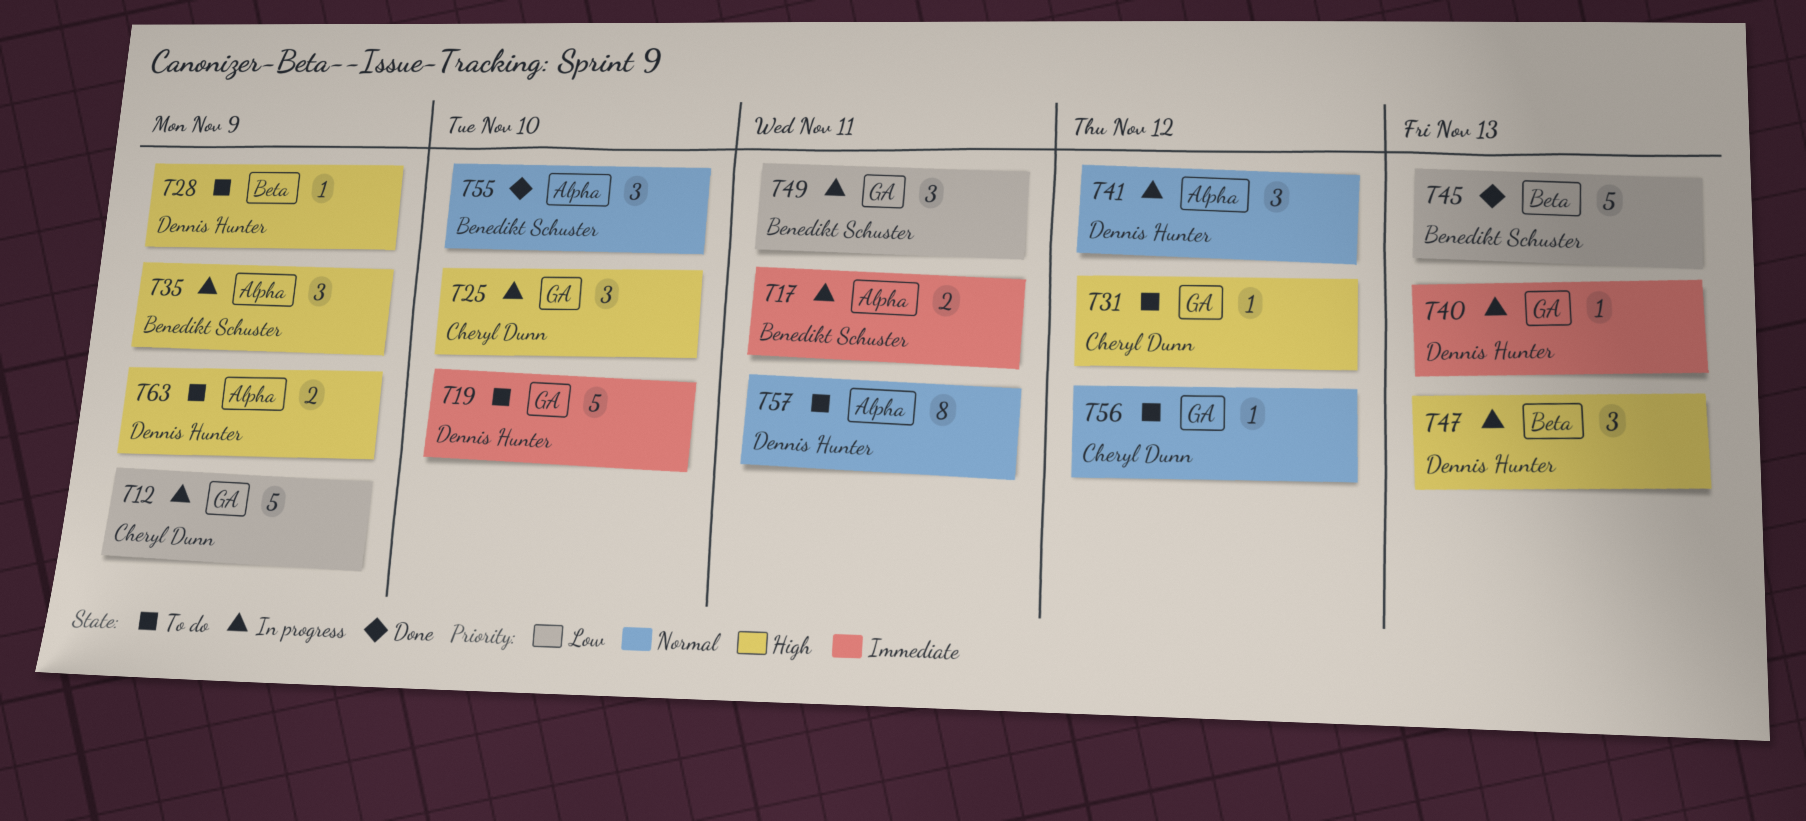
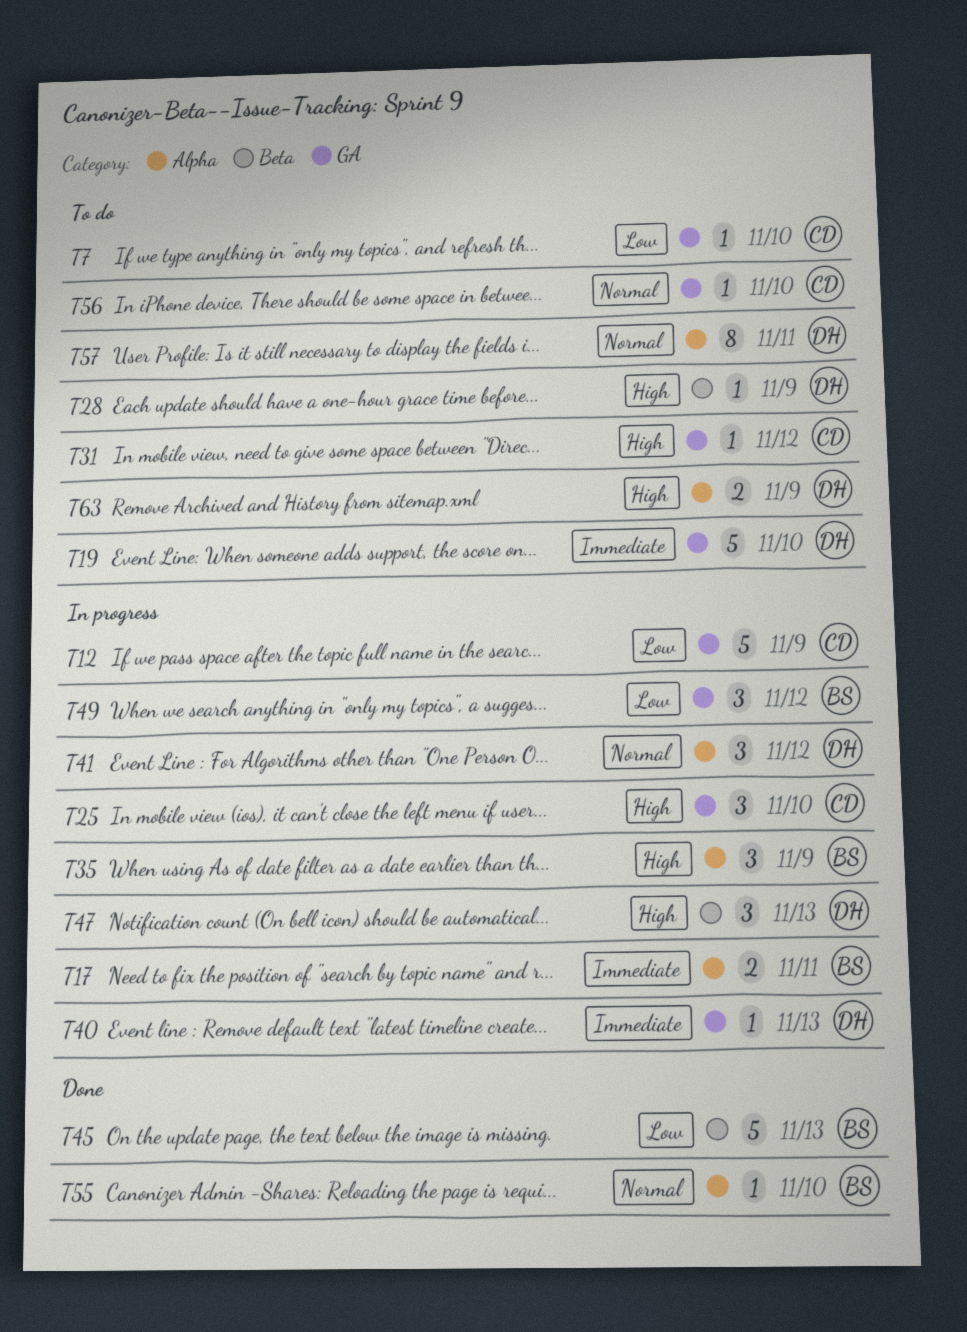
T7: none -> present
T49, due: Nov 11 -> Nov 12
T55, estimate: 3 -> 1
T56, due: Nov 12 -> Nov 10

